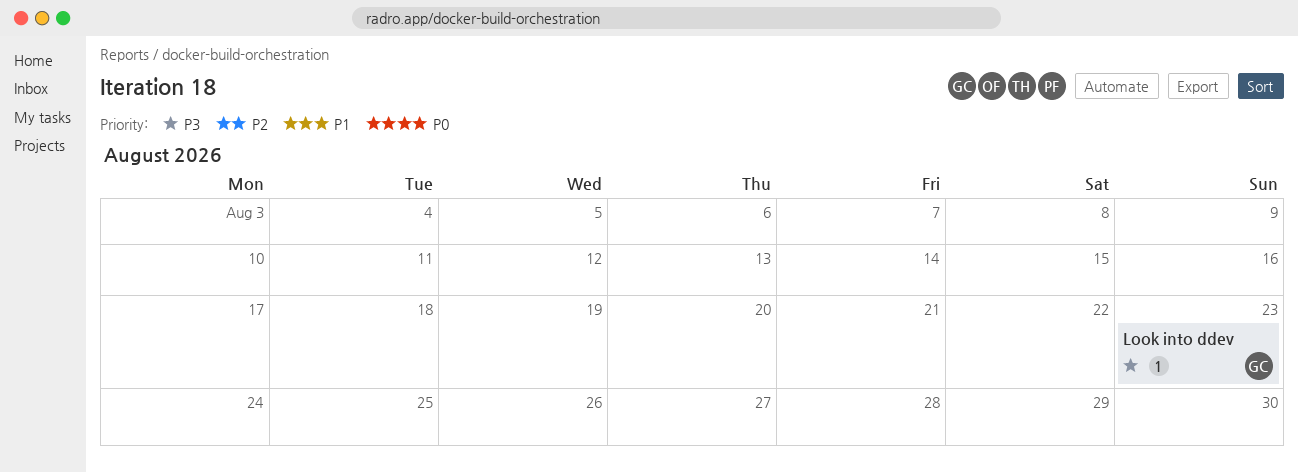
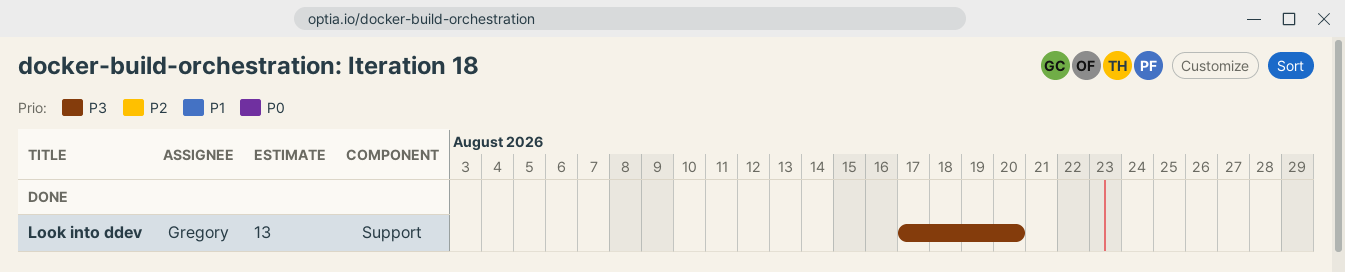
Look into ddev, estimate: 1 -> 13
Look into ddev, due: Aug 23 -> Aug 20

